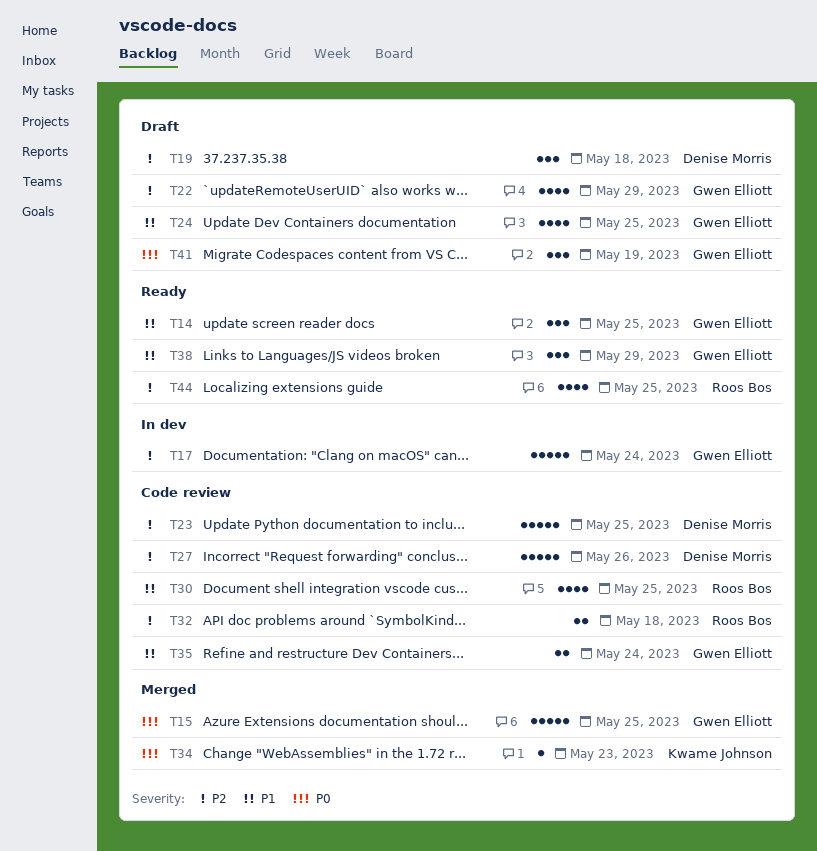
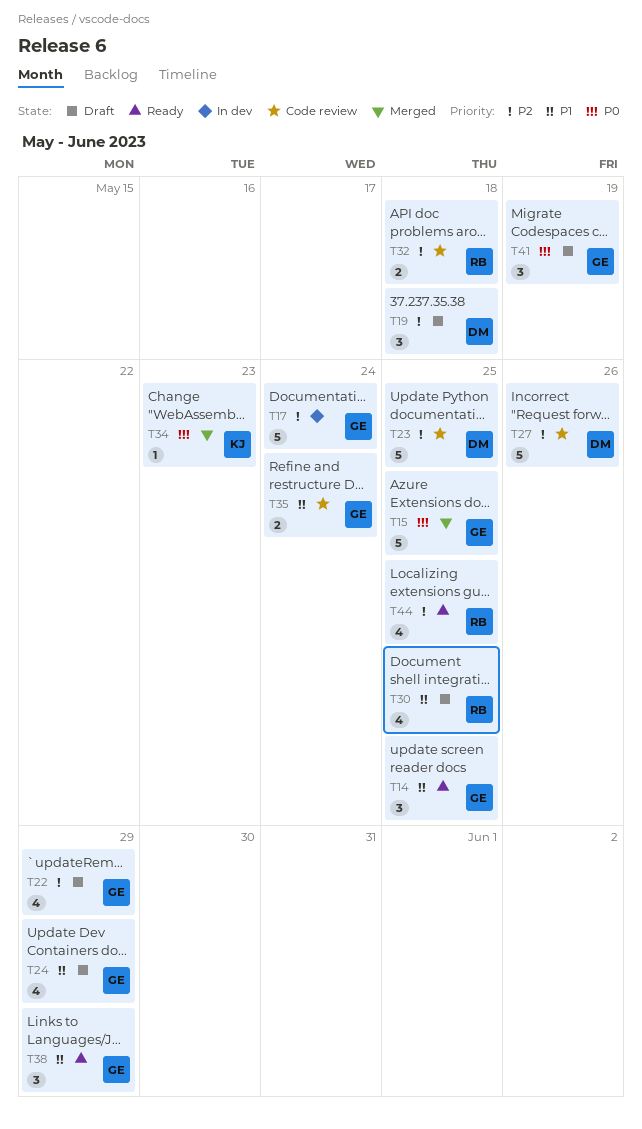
T24, due: May 25 -> May 29
T30, status: Code review -> Draft

